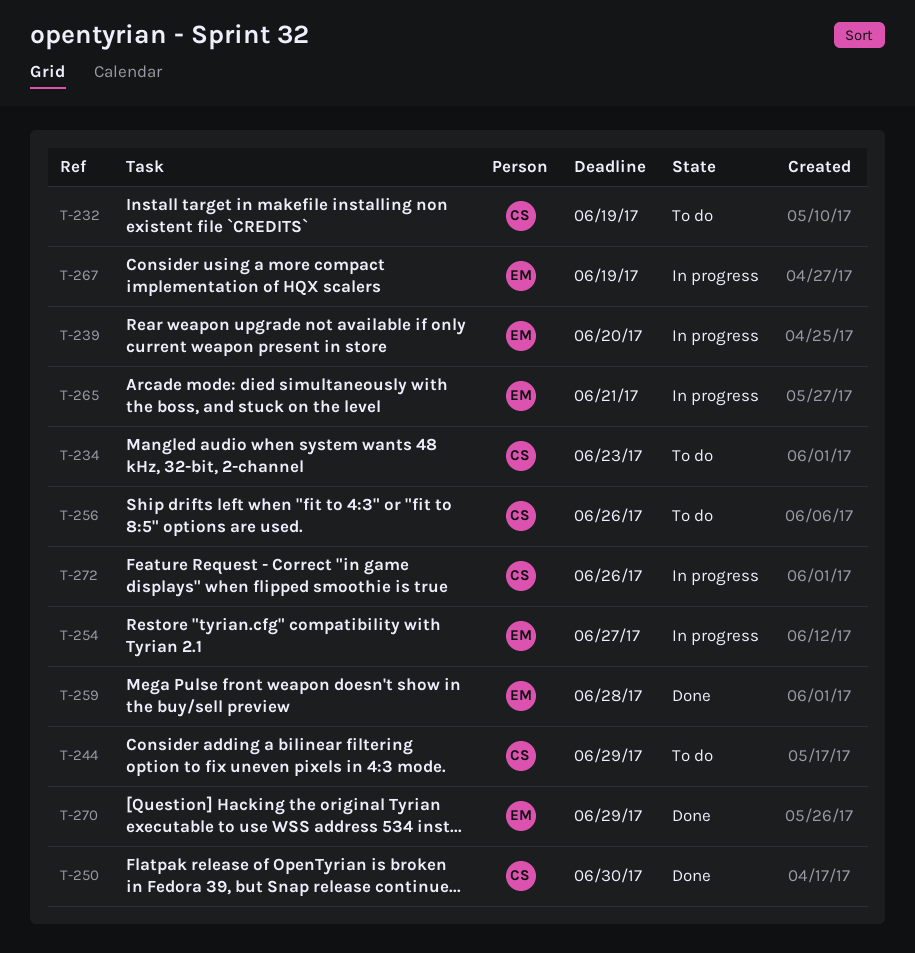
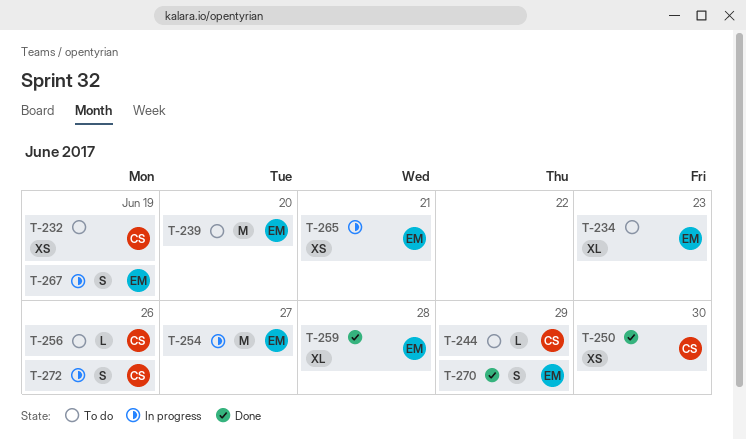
T-234, owner: CS -> EM
T-239, status: In progress -> To do

